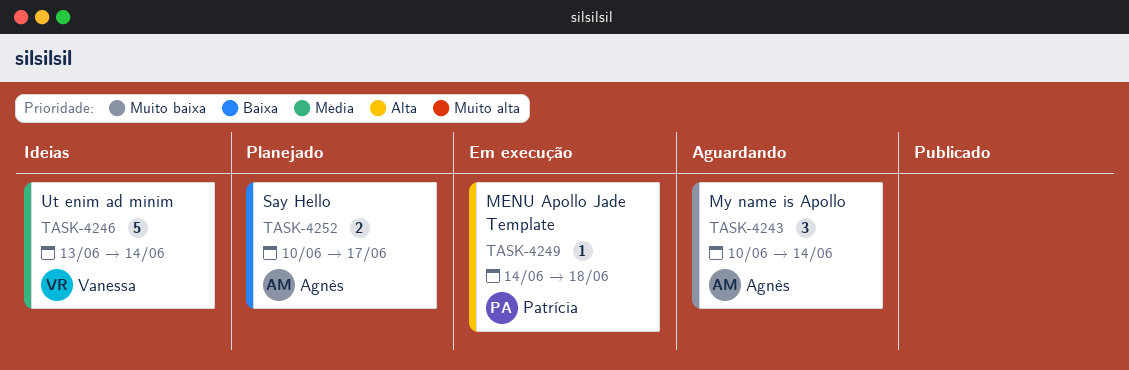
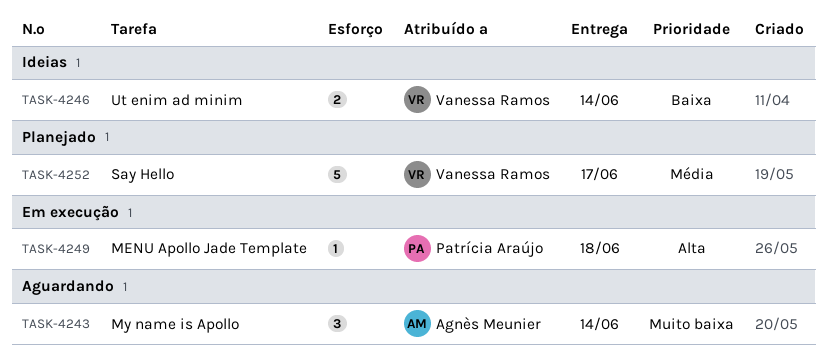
TASK-4246, priority: Média -> Baixa
TASK-4246, estimate: 5 -> 2
TASK-4252, owner: Agnès Meunier -> Vanessa Ramos
TASK-4252, priority: Baixa -> Média
TASK-4252, estimate: 2 -> 5

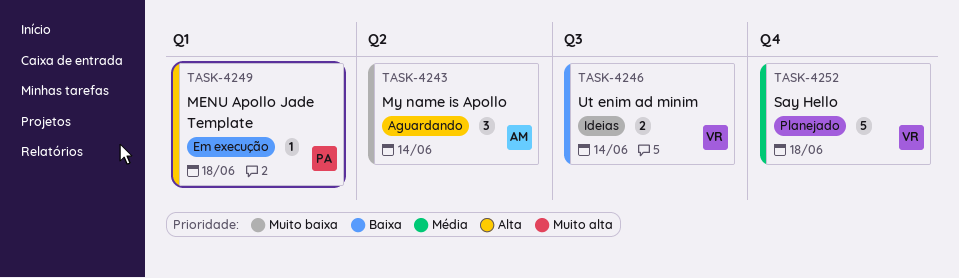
TASK-4252, due: Jun 17 -> Jun 18

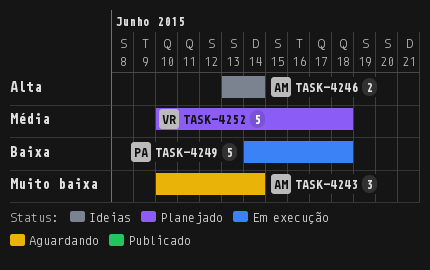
TASK-4246, owner: VR -> AM
TASK-4246, priority: Baixa -> Alta
TASK-4249, priority: Alta -> Baixa
TASK-4249, estimate: 1 -> 5

